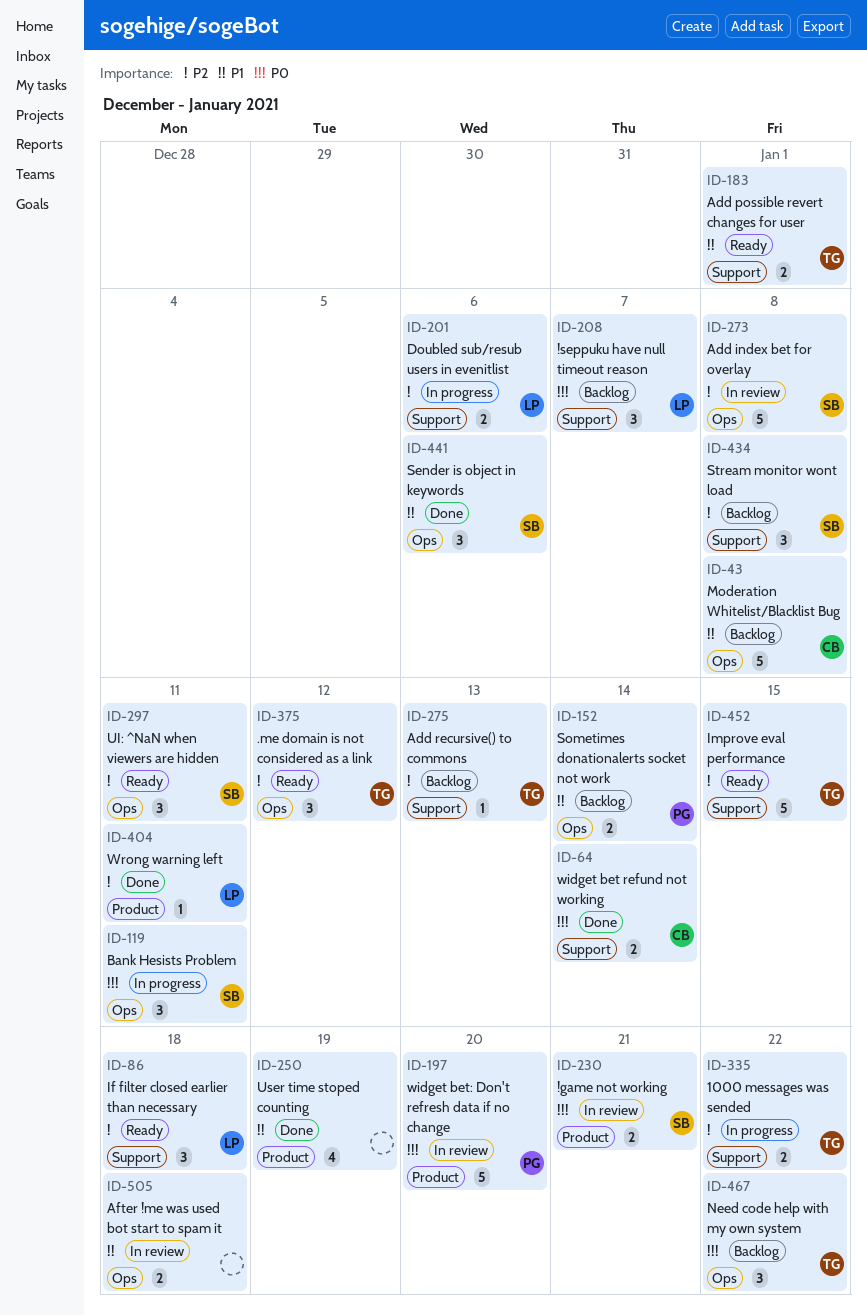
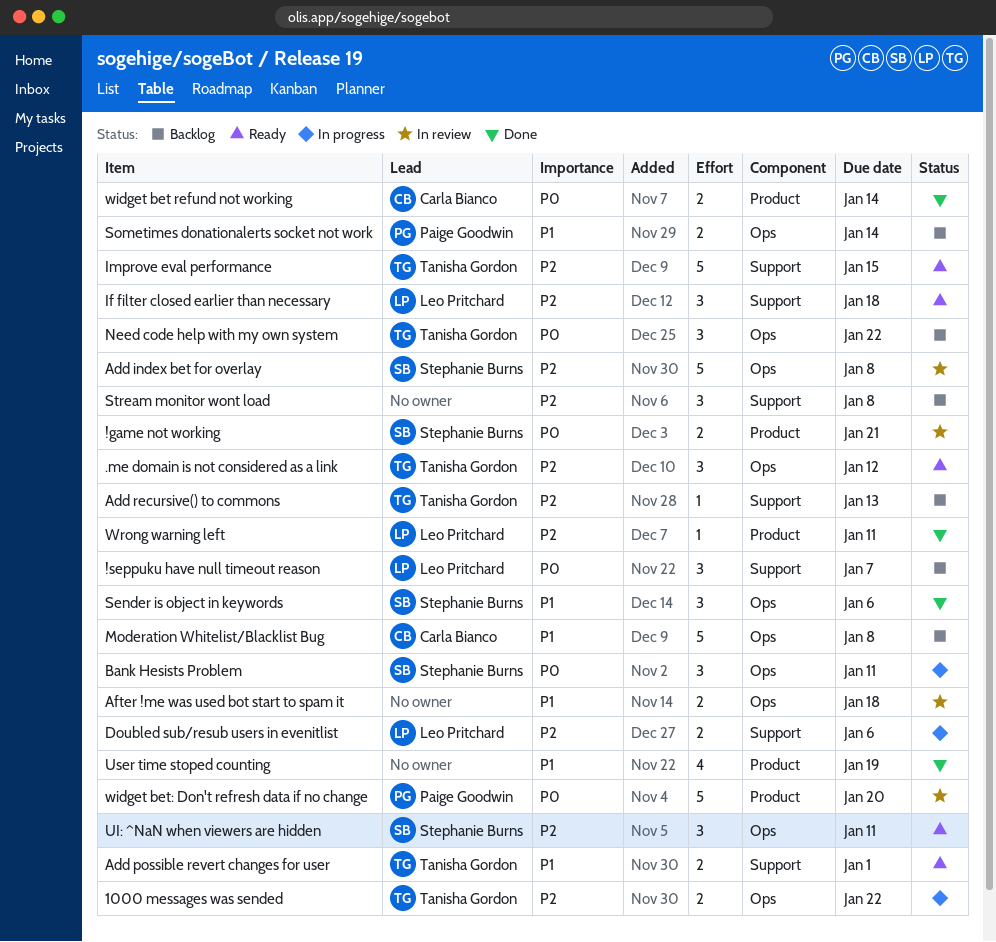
1000 messages was sended, label: Support -> Ops
Stream monitor wont load, owner: Stephanie Burns -> none
widget bet refund not working, label: Support -> Product

